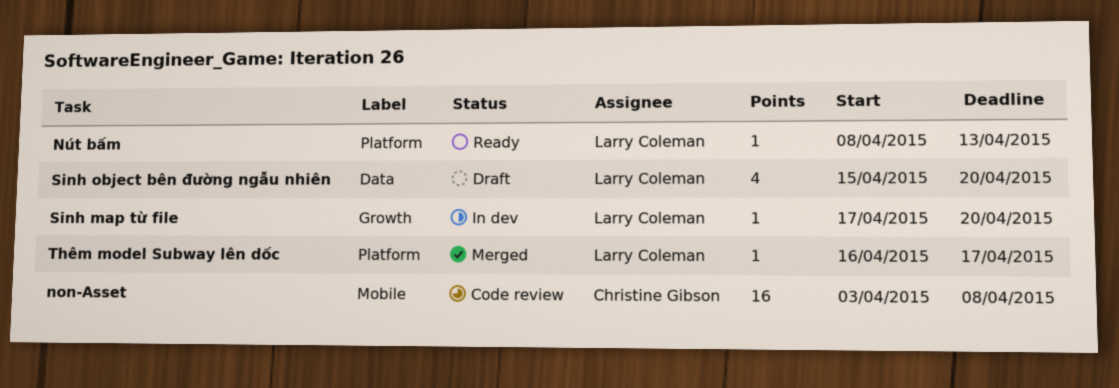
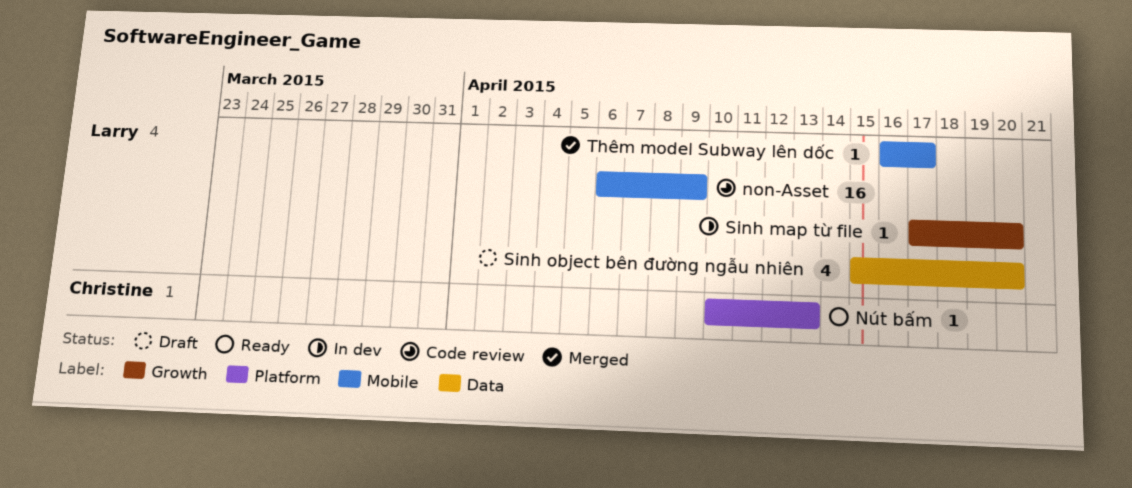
non-Asset, owner: Christine Gibson -> Larry Coleman
non-Asset, start: Apr 3 -> Apr 6
non-Asset, due: Apr 8 -> Apr 9
Nút bấm, owner: Larry Coleman -> Christine Gibson
Nút bấm, start: Apr 8 -> Apr 10
Thêm model Subway lên dốc, label: Platform -> Mobile

